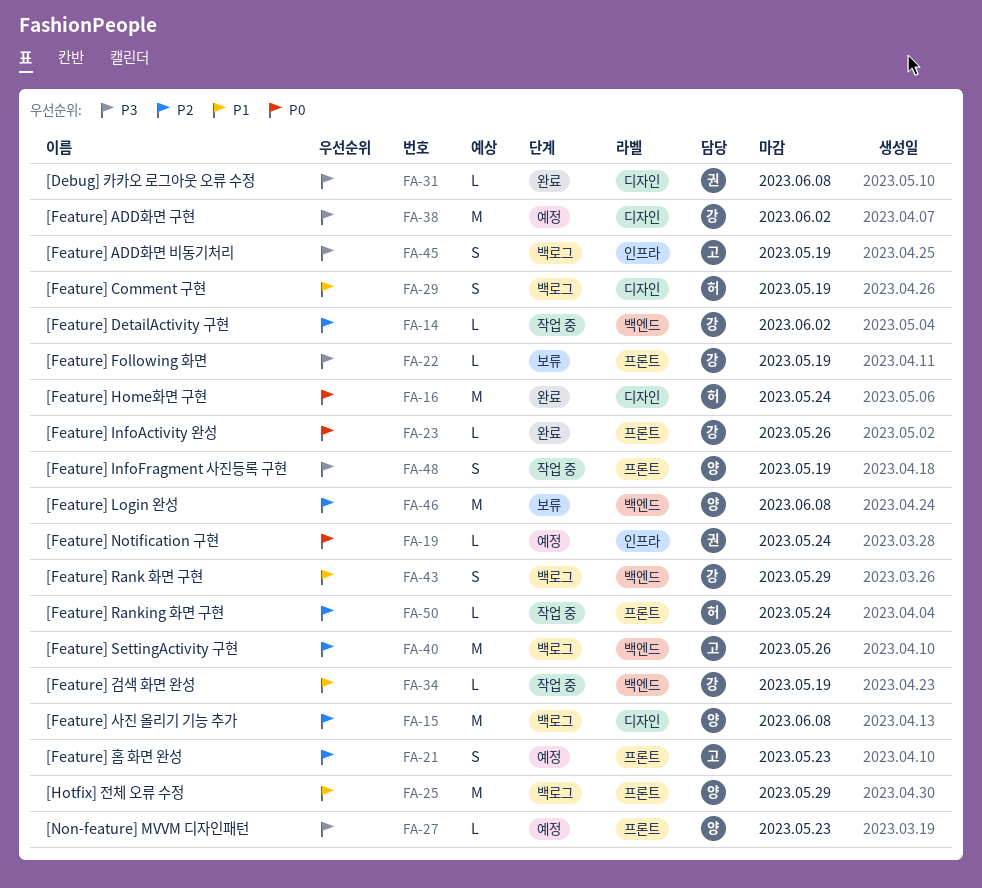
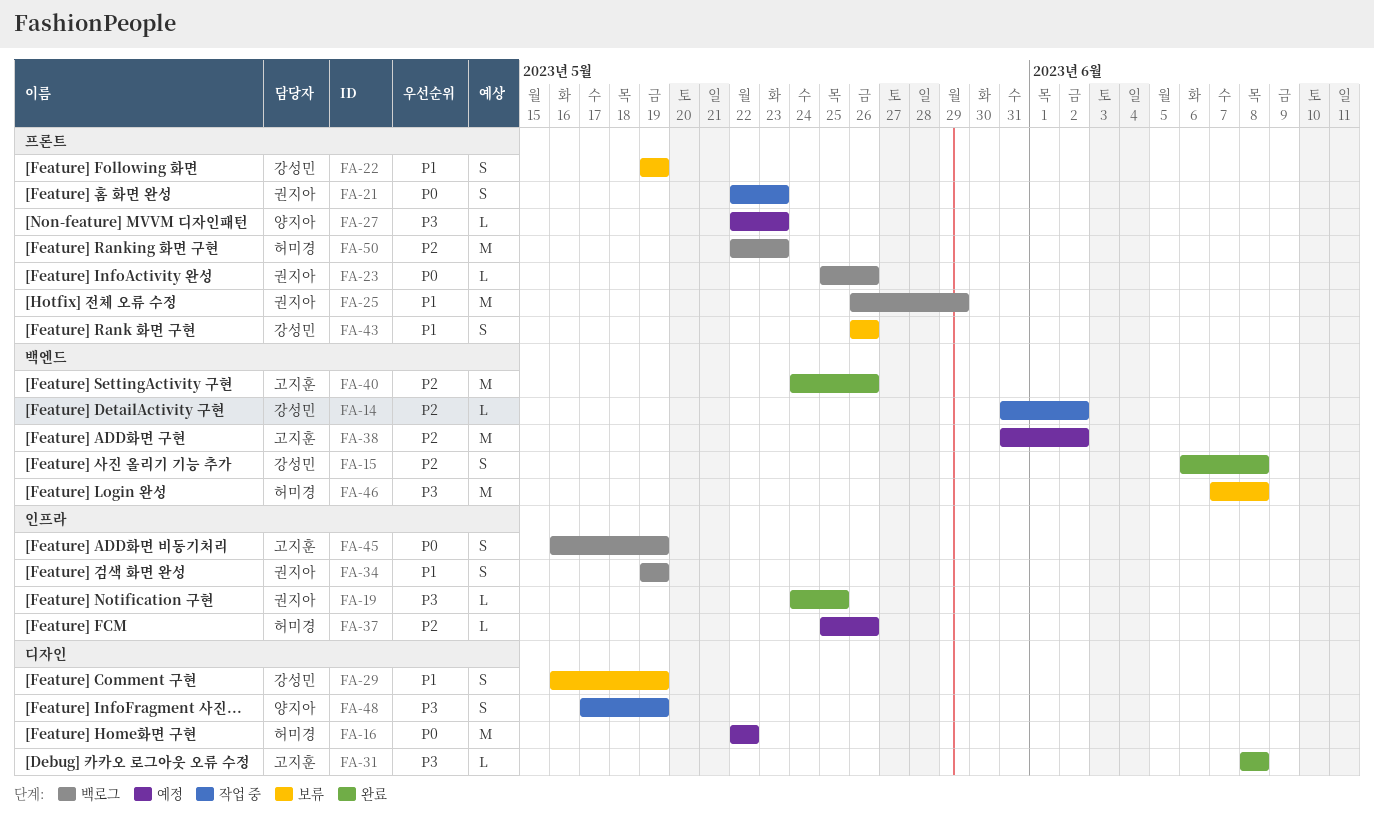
FA-15, status: 백로그 -> 완료
FA-15, owner: 양지아 -> 강성민
FA-15, label: 디자인 -> 백엔드
FA-15, estimate: M -> S
FA-16, status: 완료 -> 예정
FA-16, due: May 24 -> May 22
FA-19, status: 예정 -> 완료
FA-19, priority: P0 -> P3
FA-19, due: May 24 -> May 25
FA-21, status: 예정 -> 작업 중
FA-21, owner: 고지훈 -> 권지아
FA-21, priority: P2 -> P0
FA-22, priority: P3 -> P1
FA-22, estimate: L -> S
FA-23, status: 완료 -> 백로그
FA-23, owner: 강성민 -> 권지아
FA-25, owner: 양지아 -> 권지아
FA-29, status: 백로그 -> 보류
FA-29, owner: 허미경 -> 강성민
FA-31, owner: 권지아 -> 고지훈
FA-34, status: 작업 중 -> 백로그
FA-34, owner: 강성민 -> 권지아
FA-34, label: 백엔드 -> 인프라
FA-34, estimate: L -> S
FA-37: none -> present
FA-38, owner: 강성민 -> 고지훈
FA-38, priority: P3 -> P2
FA-38, label: 디자인 -> 백엔드
FA-40, status: 백로그 -> 완료
FA-43, status: 백로그 -> 보류
FA-43, label: 백엔드 -> 프론트
FA-43, due: May 29 -> May 26
FA-45, priority: P3 -> P0
FA-46, owner: 양지아 -> 허미경
FA-46, priority: P2 -> P3
FA-48, label: 프론트 -> 디자인
FA-50, status: 작업 중 -> 백로그
FA-50, estimate: L -> M
FA-50, due: May 24 -> May 23

